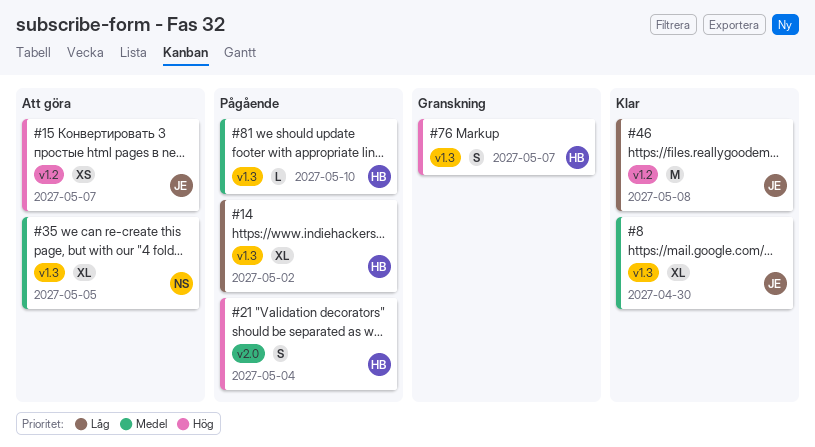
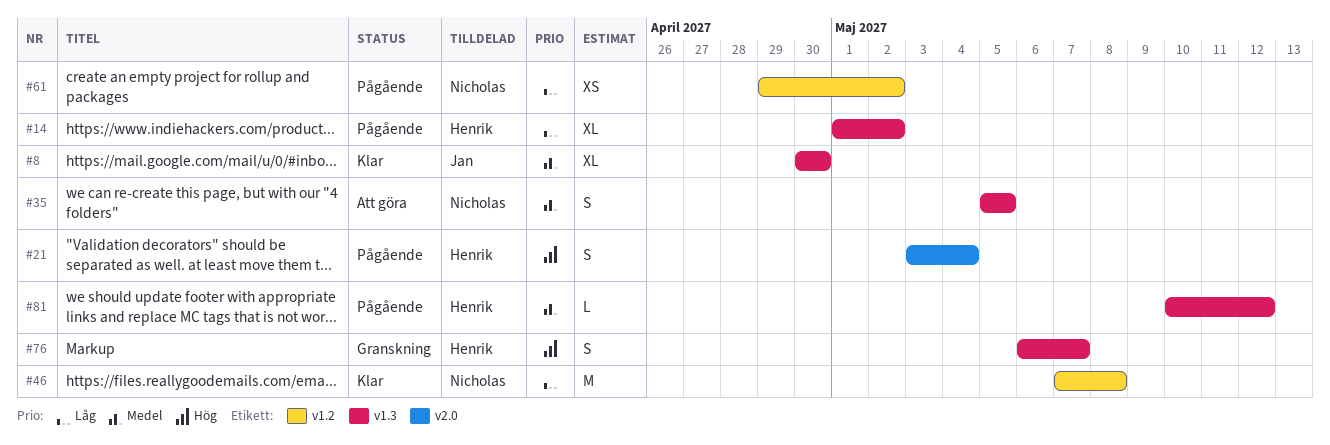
#15: present -> none
#35, estimate: XL -> S
#46, owner: Jan -> Nicholas
#61: none -> present
#81, due: May 10 -> May 12

